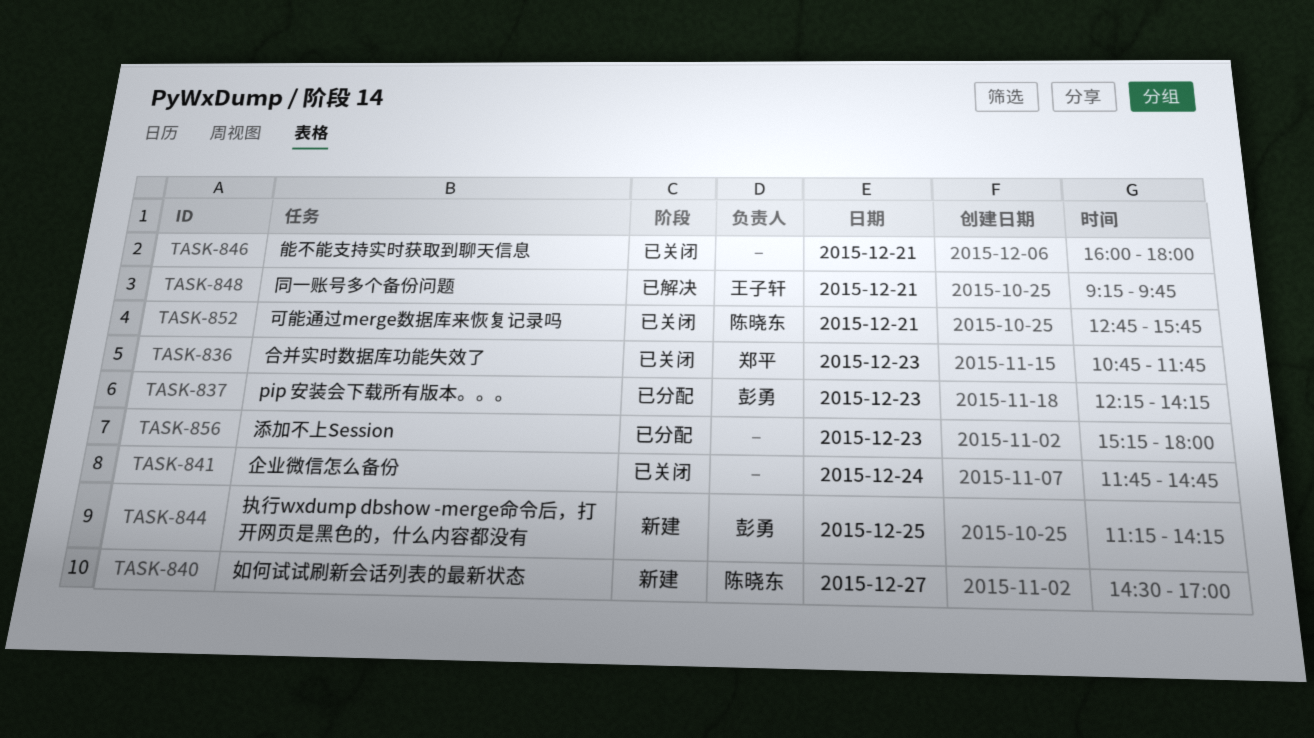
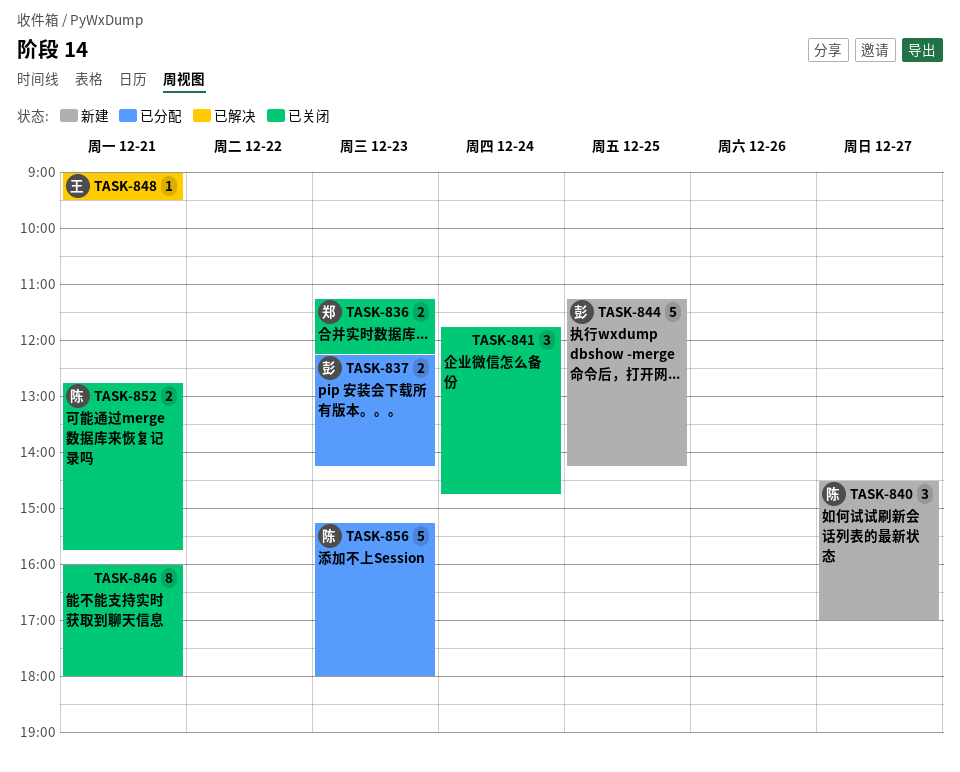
TASK-836, begins: 10:45 -> 11:15
TASK-836, ends: 11:45 -> 12:15
TASK-848, begins: 09:15 -> 09:00
TASK-848, ends: 09:45 -> 09:30
TASK-856, owner: none -> 陈晓东

